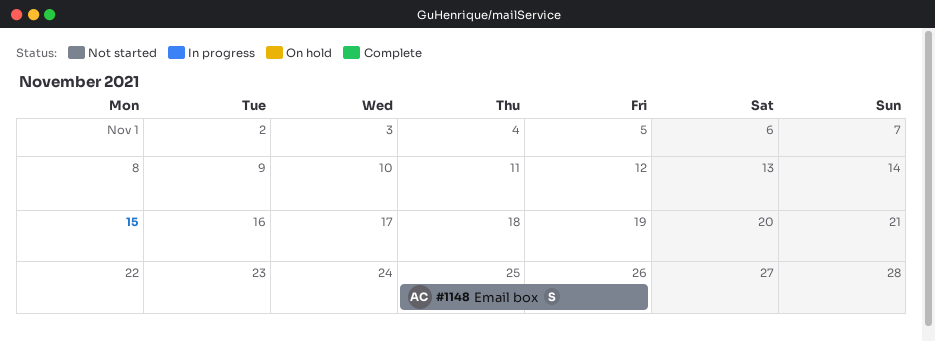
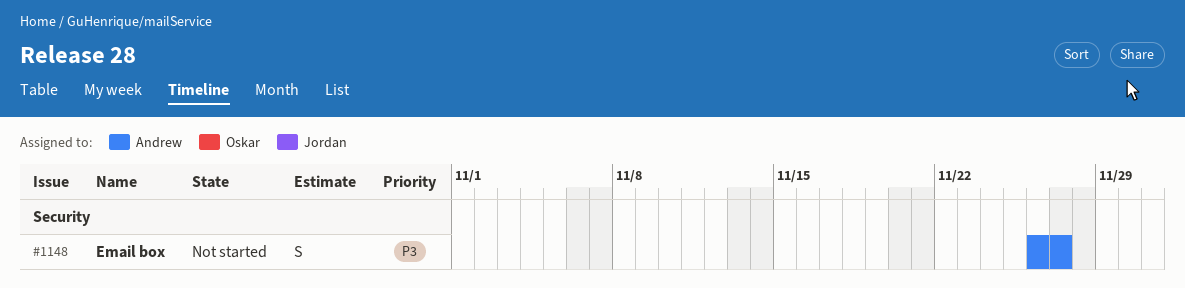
#1148, start: Nov 25 -> Nov 26
#1148, due: Nov 26 -> Nov 27

